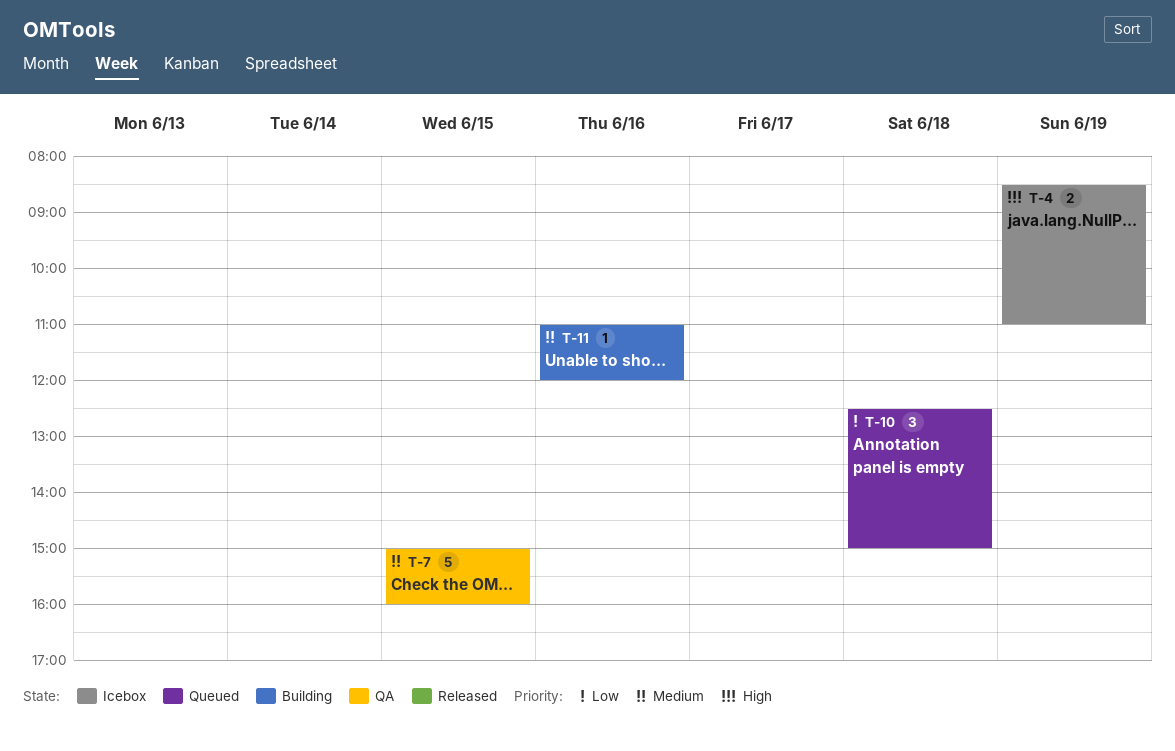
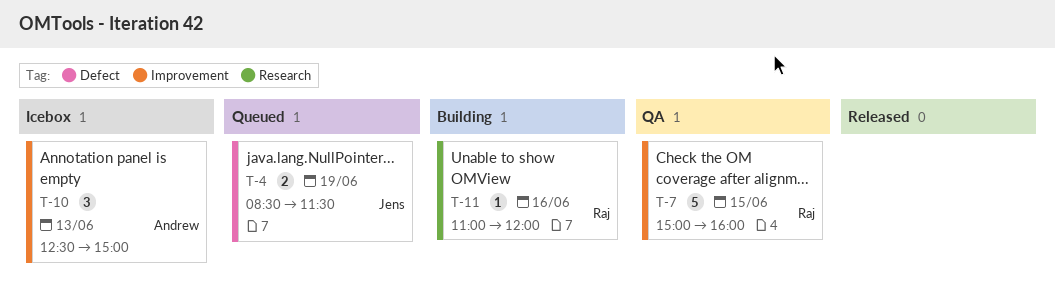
T-4, status: Icebox -> Queued
T-4, ends: 11:00 -> 11:30
T-10, status: Queued -> Icebox
T-10, day: Jun 18 -> Jun 13

